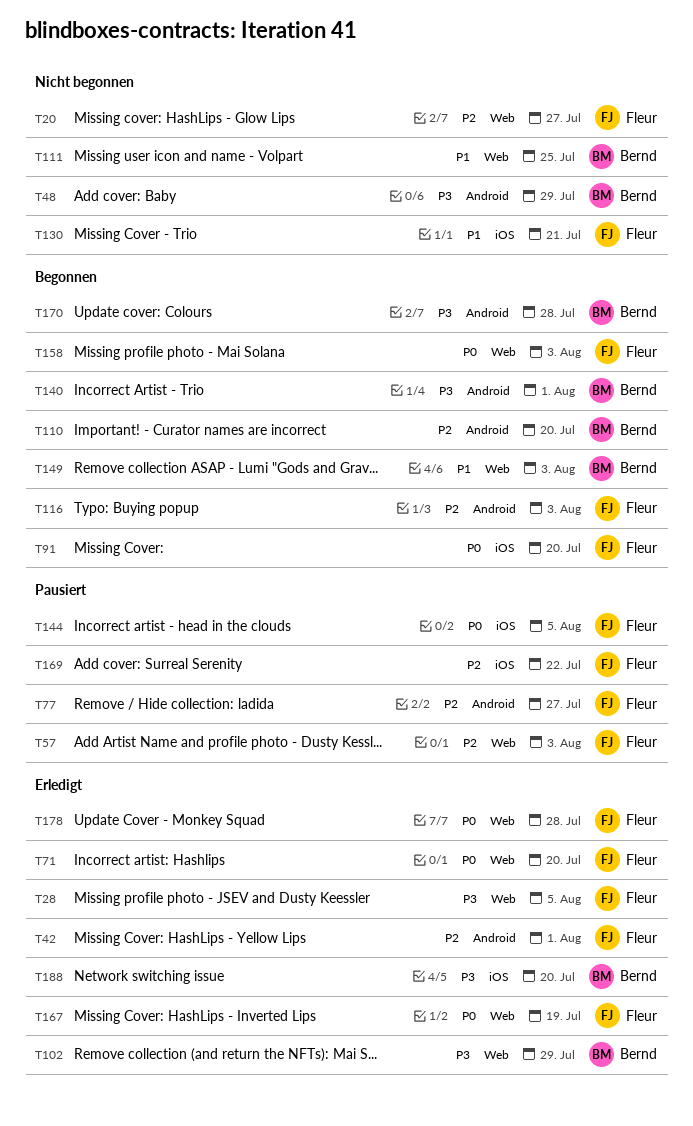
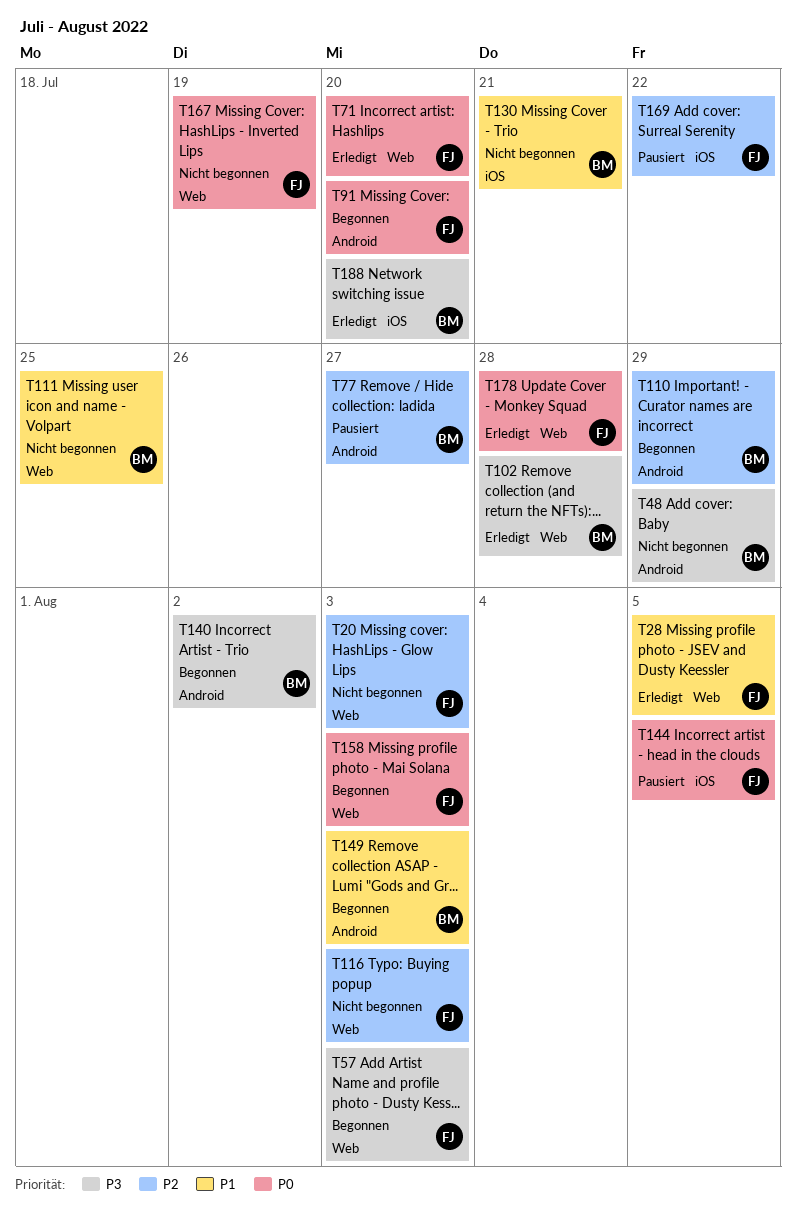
T20, due: Jul 27 -> Aug 3
T28, priority: P3 -> P1
T42: present -> none
T57, status: Pausiert -> Begonnen
T57, priority: P2 -> P3
T77, owner: Fleur -> Bernd
T91, label: iOS -> Android
T102, due: Jul 29 -> Jul 28
T110, due: Jul 20 -> Jul 29
T116, status: Begonnen -> Nicht begonnen
T116, label: Android -> Web
T130, owner: Fleur -> Bernd
T140, due: Aug 1 -> Aug 2
T149, label: Web -> Android
T167, status: Erledigt -> Nicht begonnen
T170: present -> none

